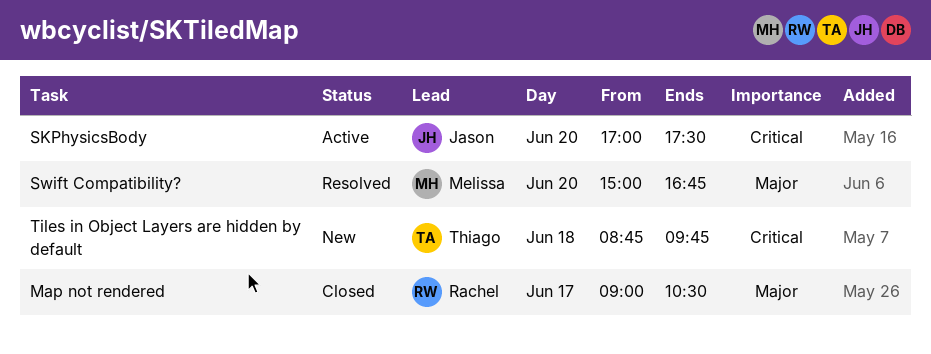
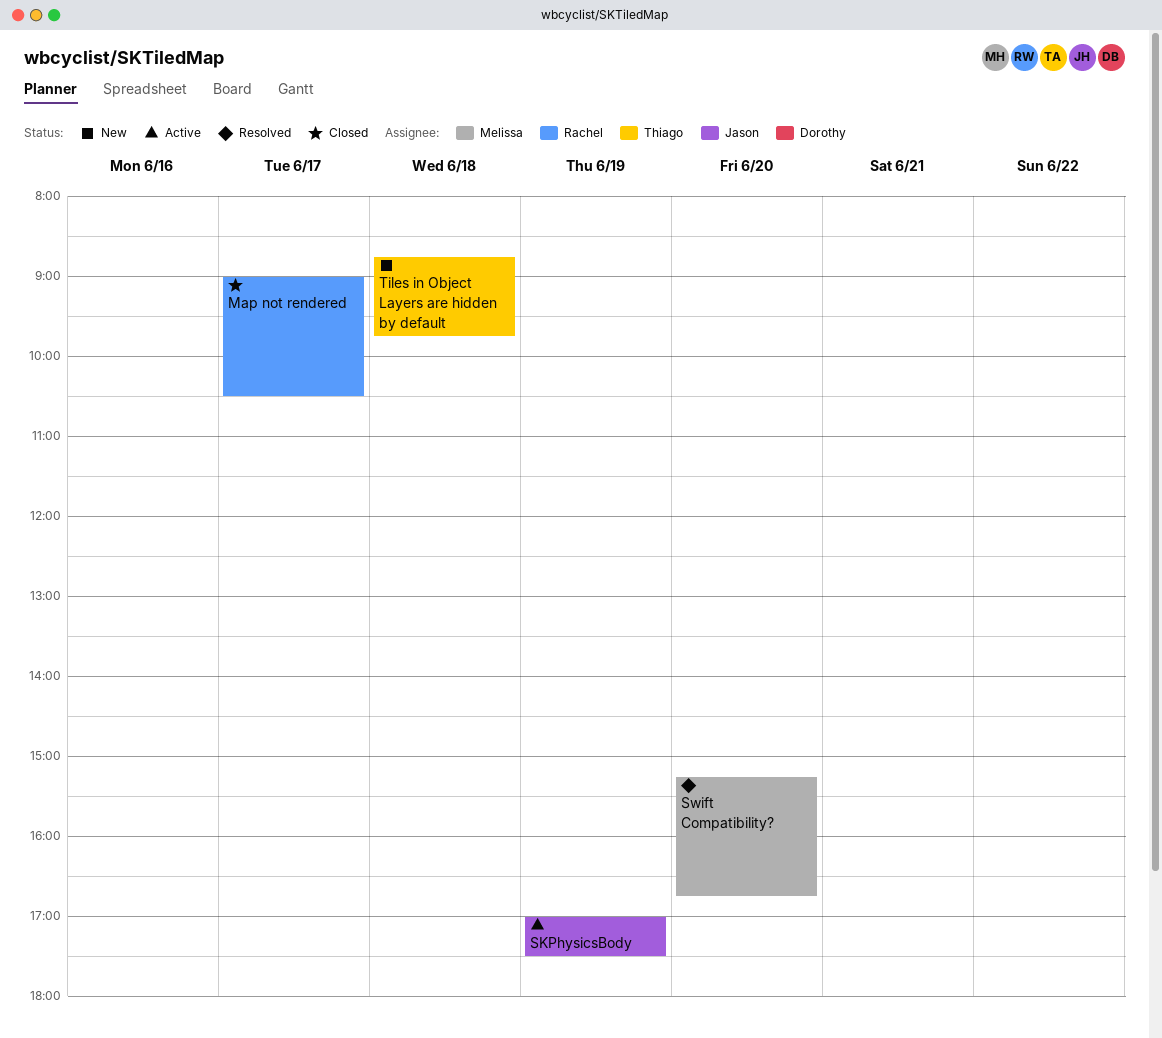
SKPhysicsBody, day: Jun 20 -> Jun 19
Swift Compatibility?, begins: 15:00 -> 15:15

